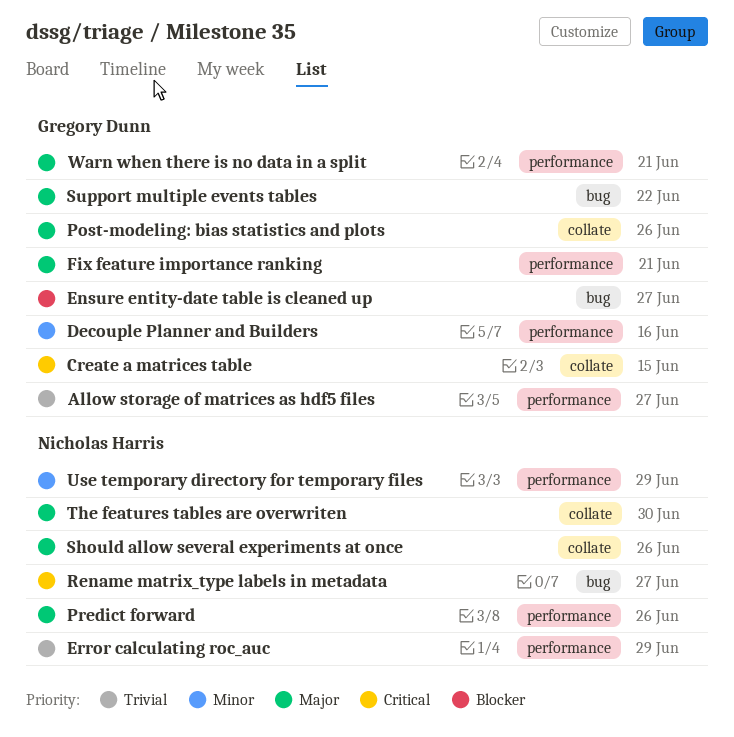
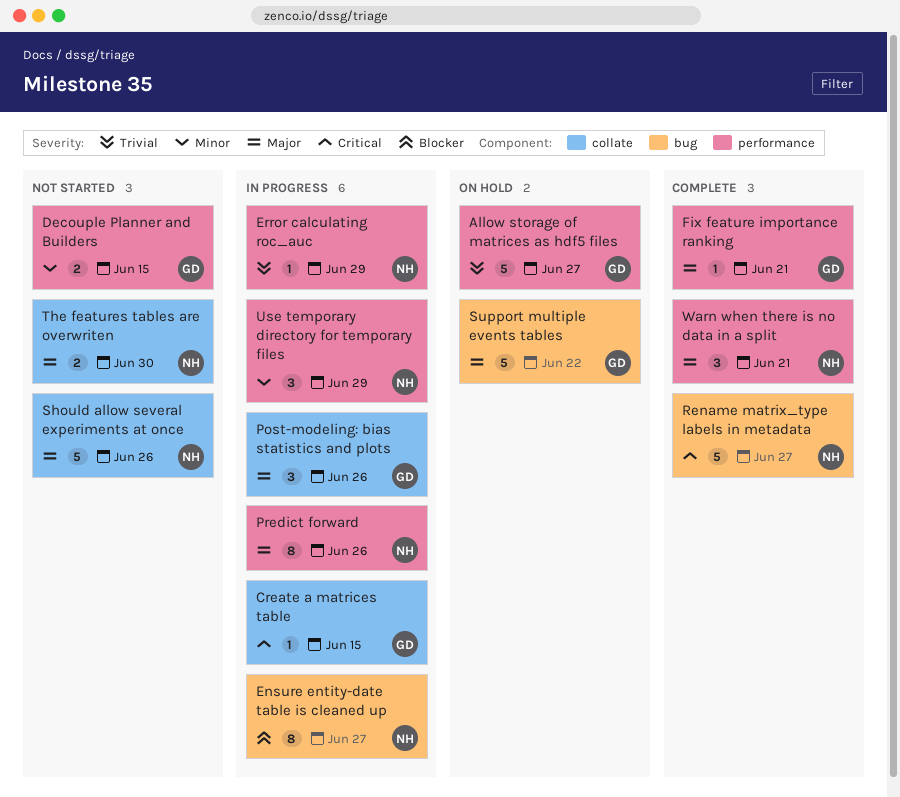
Decouple Planner and Builders, due: Jun 16 -> Jun 15
Ensure entity-date table is cleaned up, owner: Gregory Dunn -> Nicholas Harris
Warn when there is no data in a split, owner: Gregory Dunn -> Nicholas Harris

